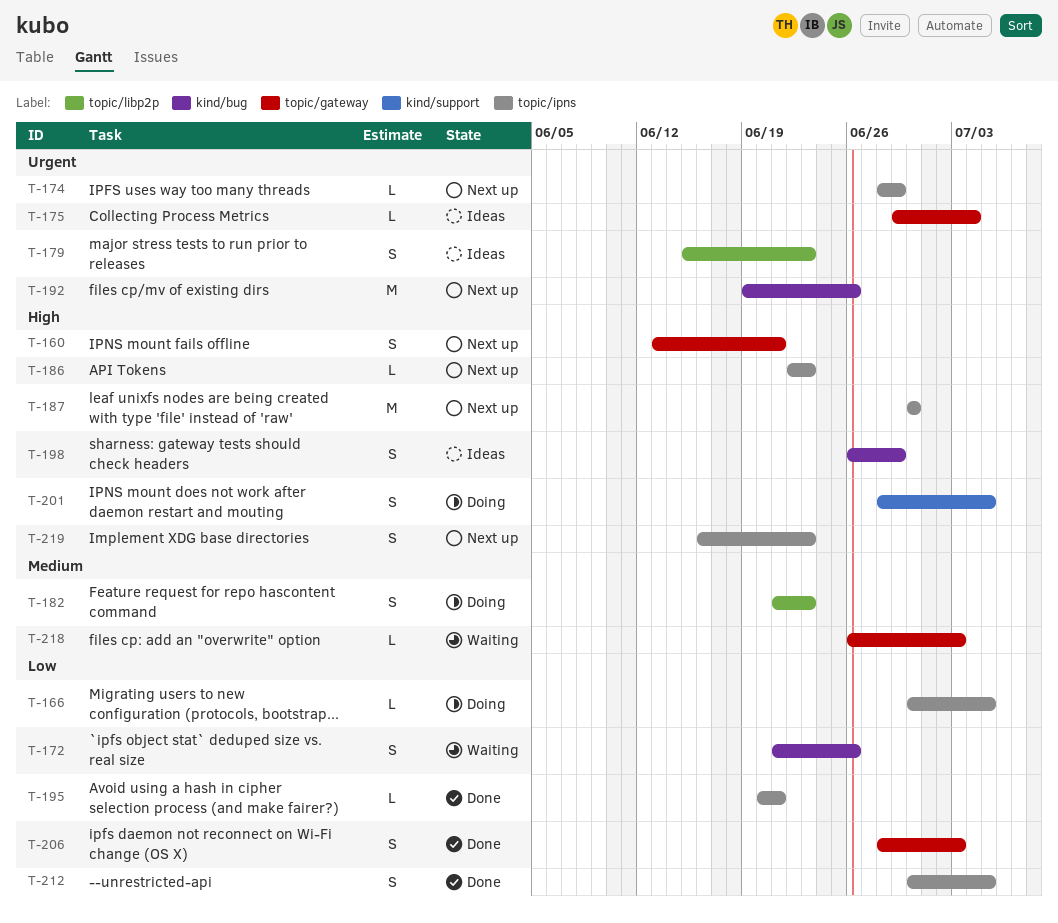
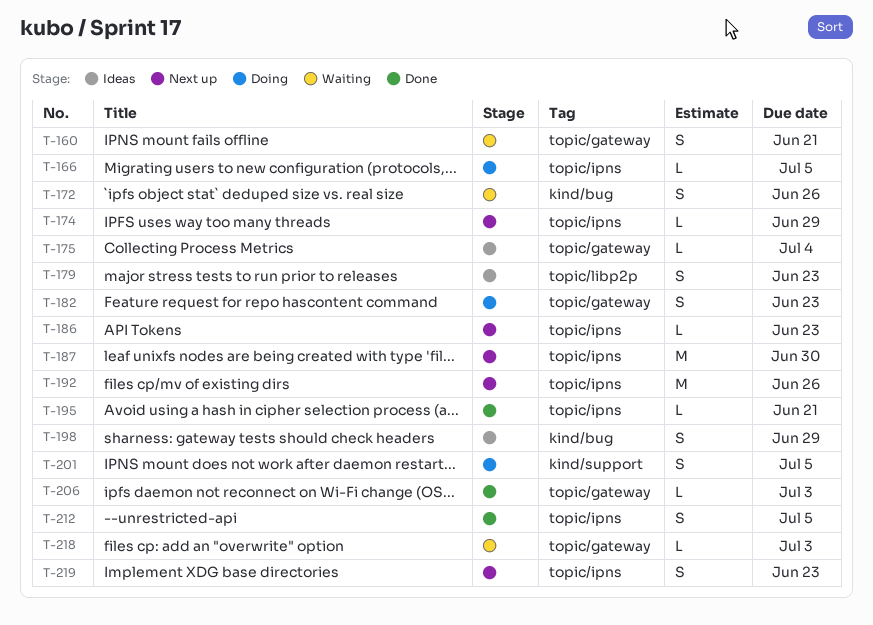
T-160, status: Next up -> Waiting
T-182, label: topic/libp2p -> topic/gateway
T-192, label: kind/bug -> topic/ipns
T-206, estimate: S -> L

